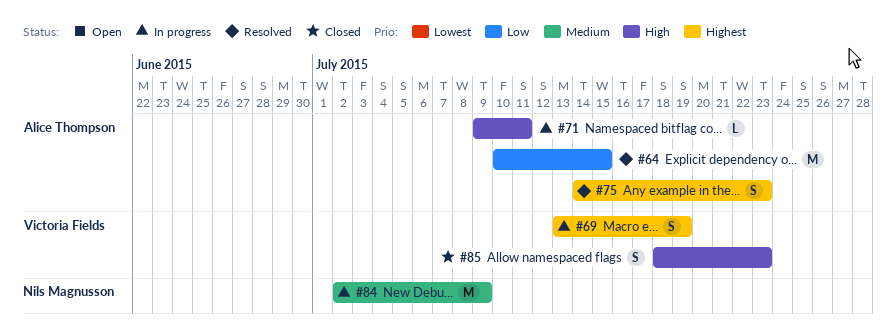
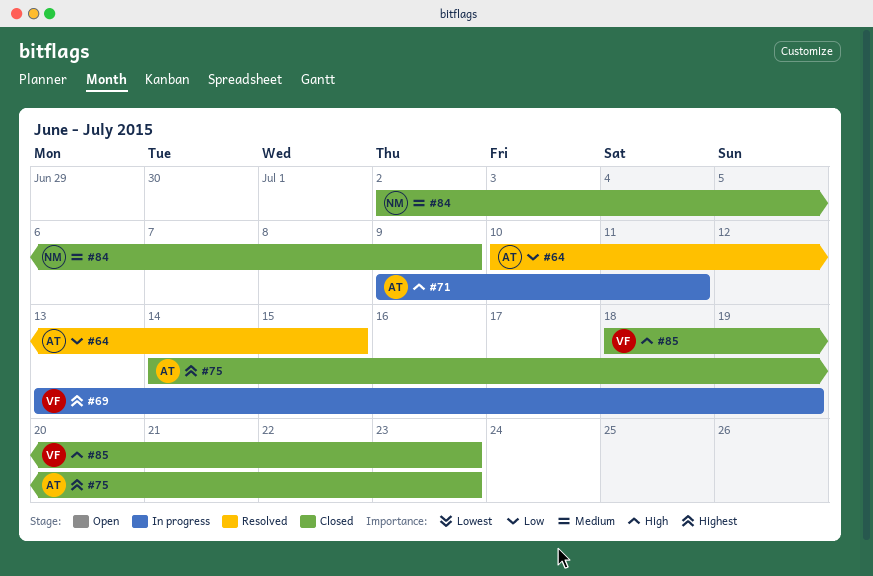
#75, status: Resolved -> Closed
#84, status: In progress -> Closed

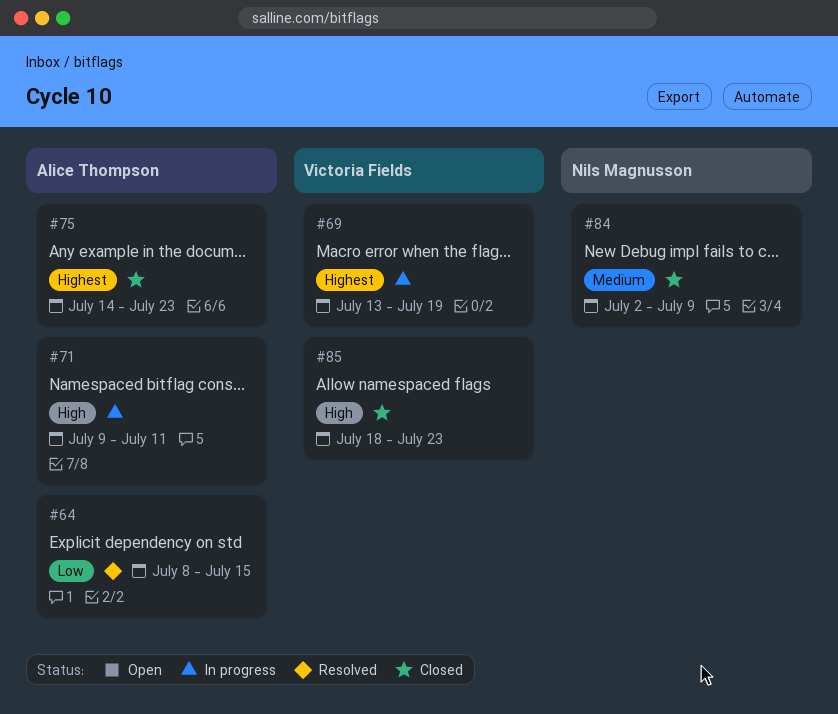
#64, start: Jul 10 -> Jul 8

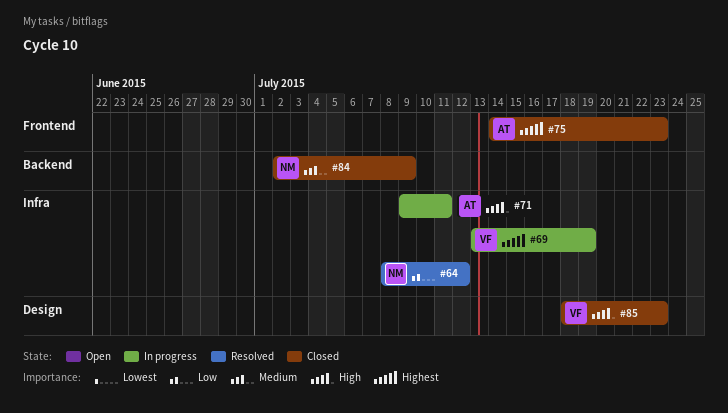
#64, owner: Alice Thompson -> Nils Magnusson
#64, due: Jul 15 -> Jul 12

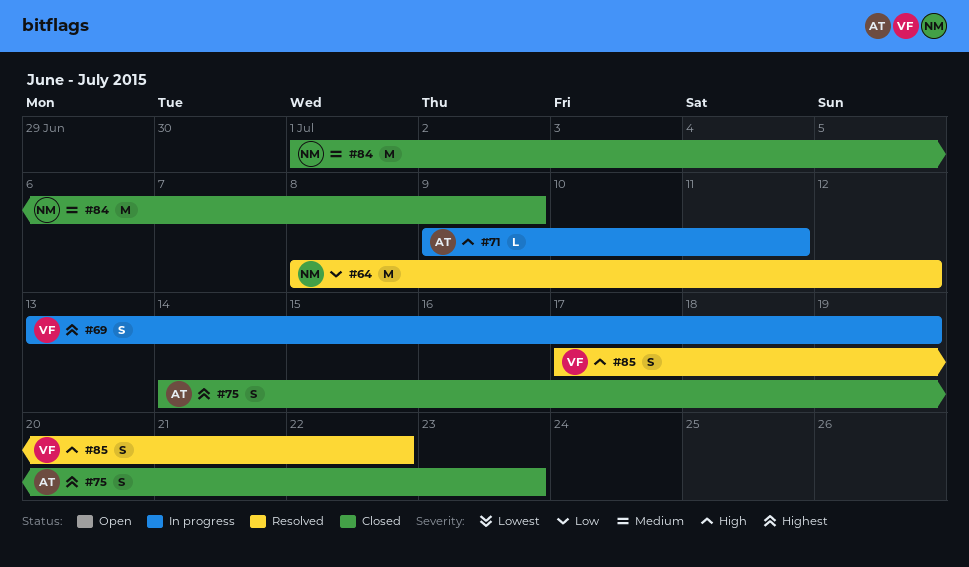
#84, start: Jul 2 -> Jul 1
#85, status: Closed -> Resolved
#85, start: Jul 18 -> Jul 17
#85, due: Jul 23 -> Jul 22

